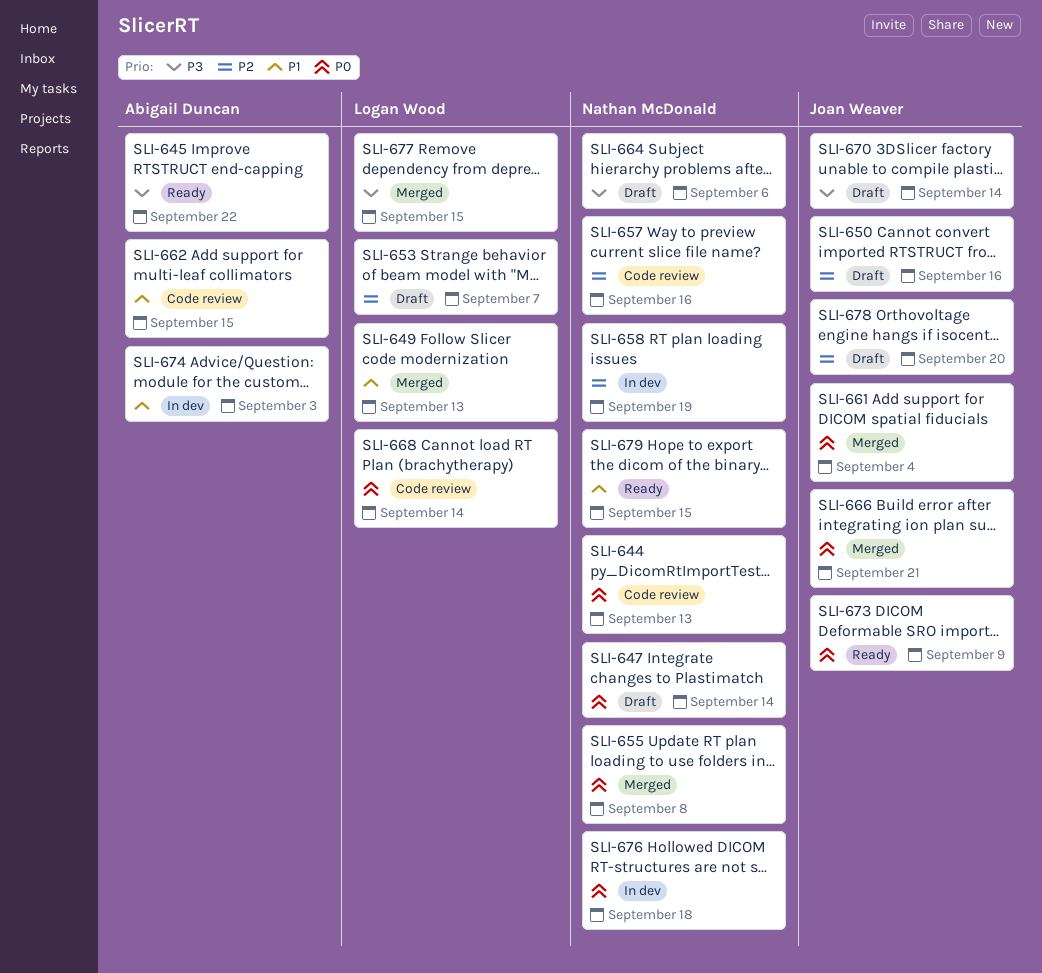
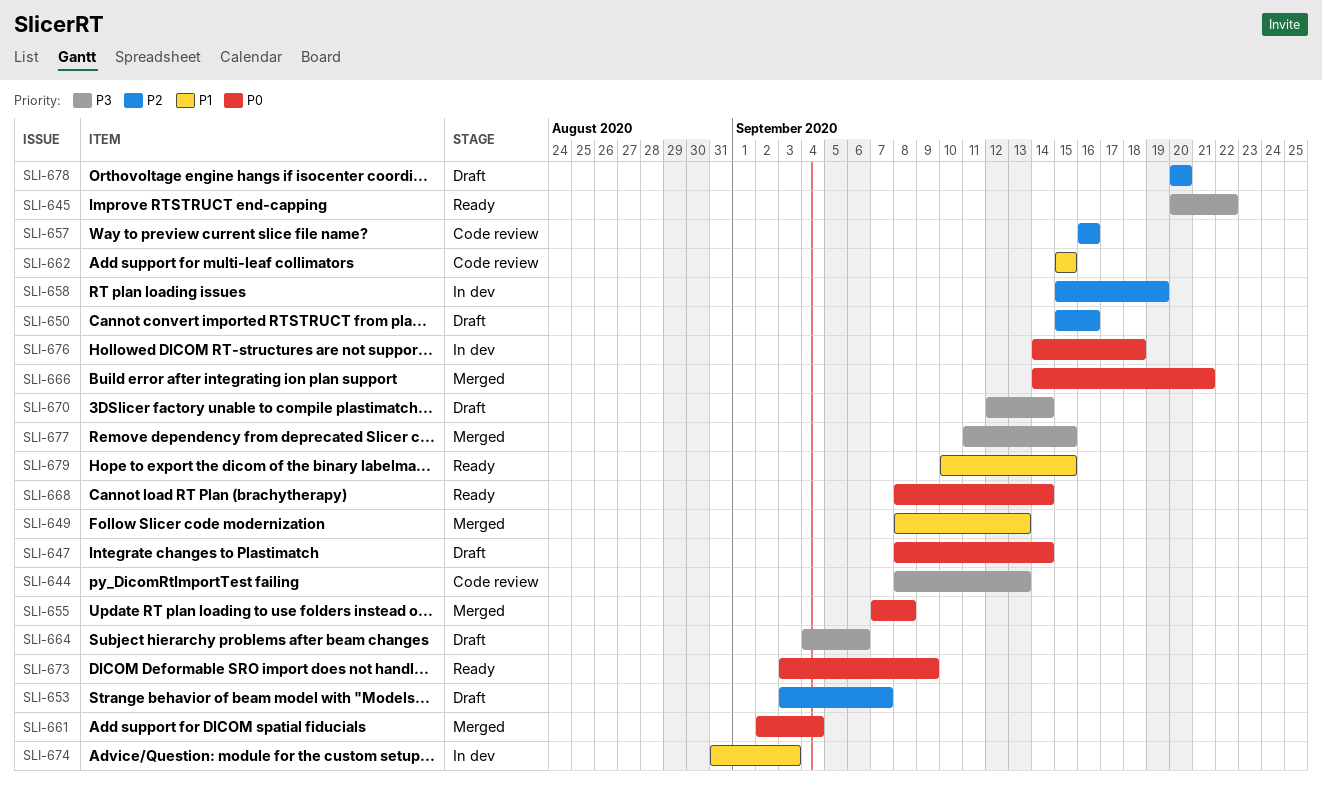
SLI-644, priority: P0 -> P3
SLI-668, status: Code review -> Ready

